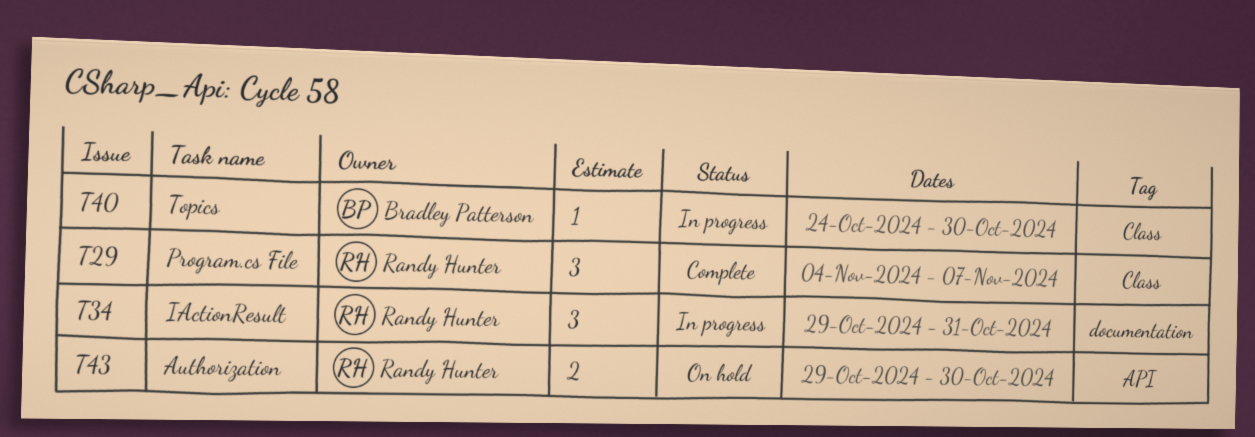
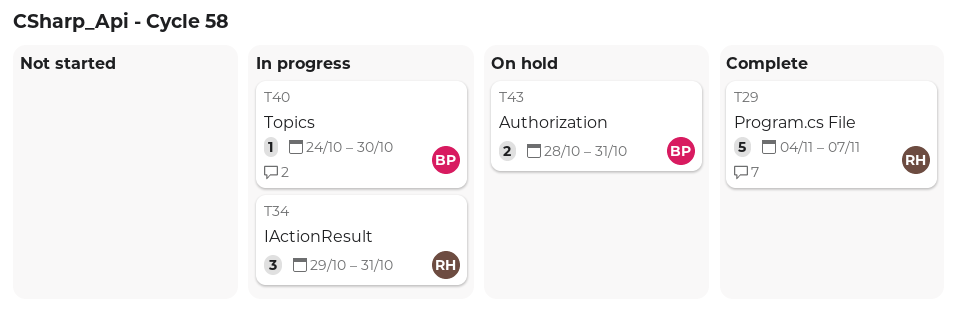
T29, estimate: 3 -> 5
T43, owner: Randy Hunter -> Bradley Patterson
T43, start: Oct 29 -> Oct 28
T43, due: Oct 30 -> Oct 31

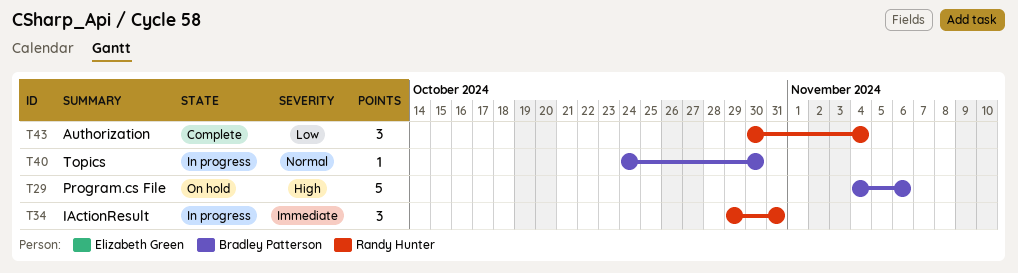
T29, status: Complete -> On hold
T29, owner: Randy Hunter -> Bradley Patterson
T29, due: Nov 7 -> Nov 6
T43, status: On hold -> Complete
T43, owner: Bradley Patterson -> Randy Hunter
T43, estimate: 2 -> 3
T43, start: Oct 28 -> Oct 30
T43, due: Oct 31 -> Nov 4

